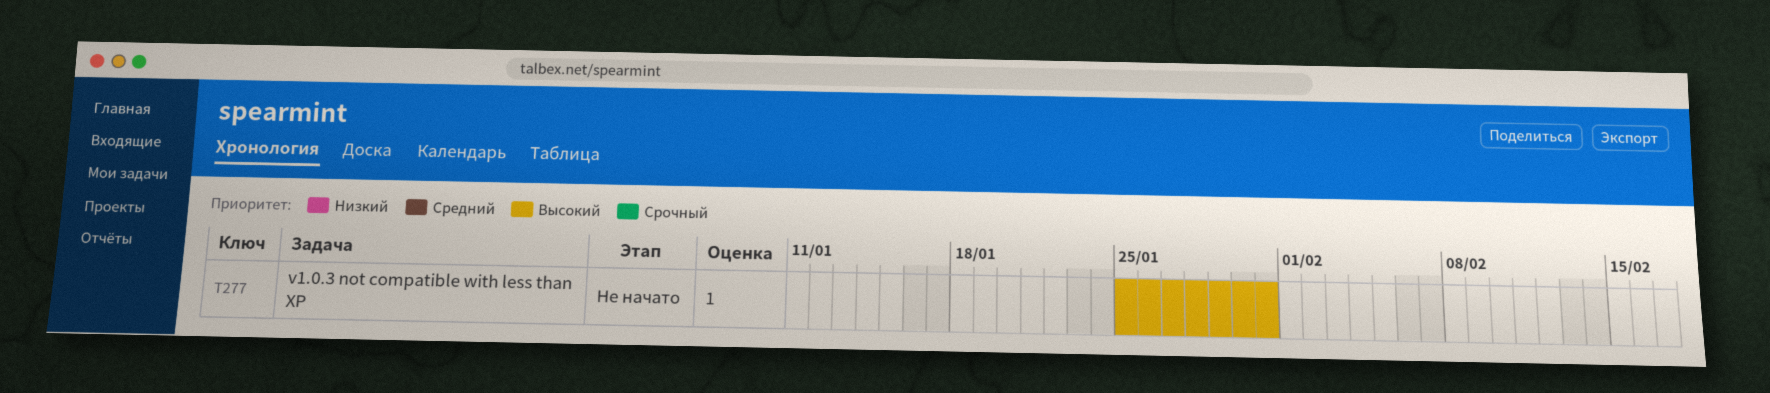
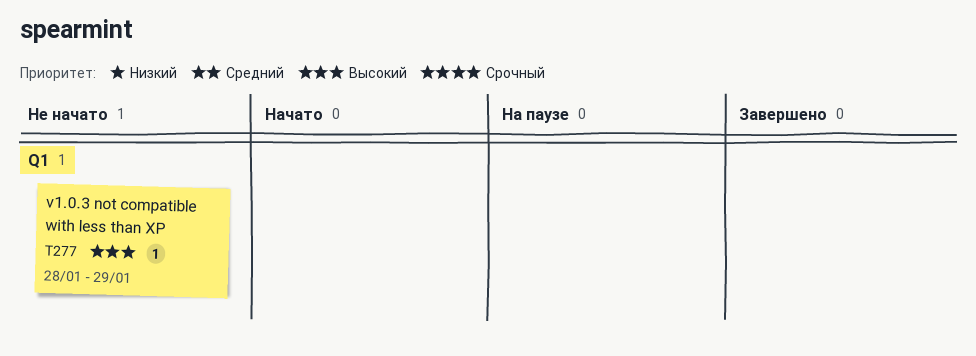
T277, start: Jan 25 -> Jan 28
T277, due: Jan 31 -> Jan 29

